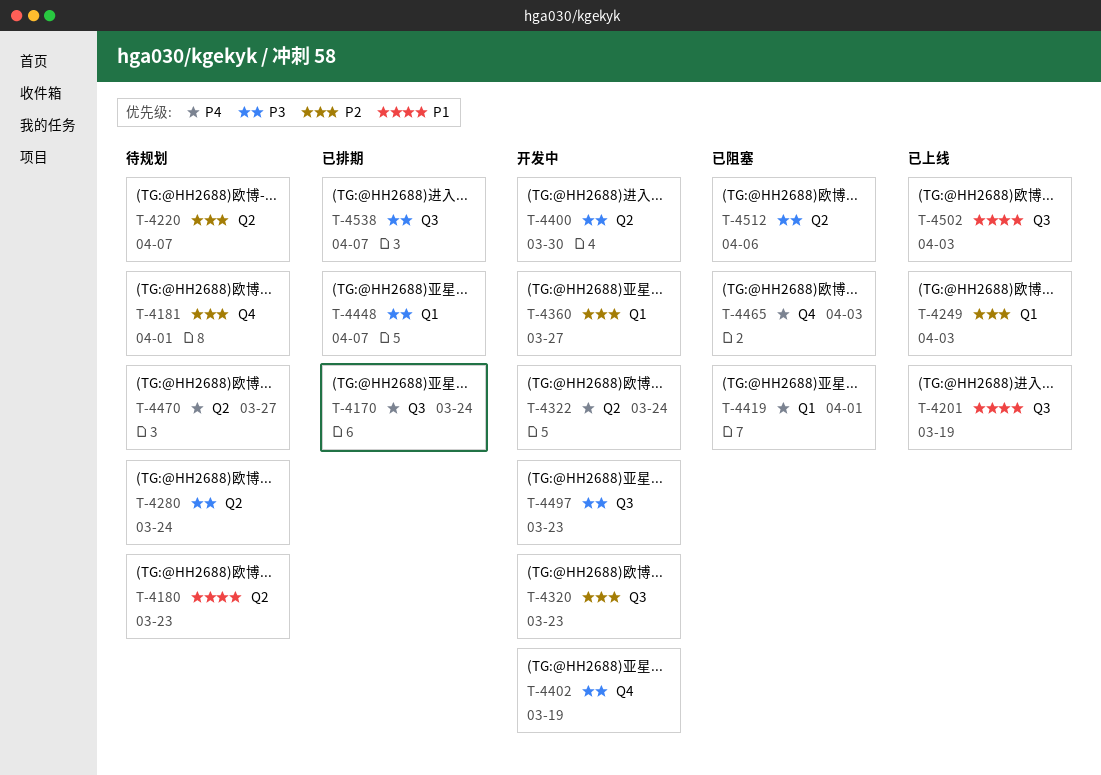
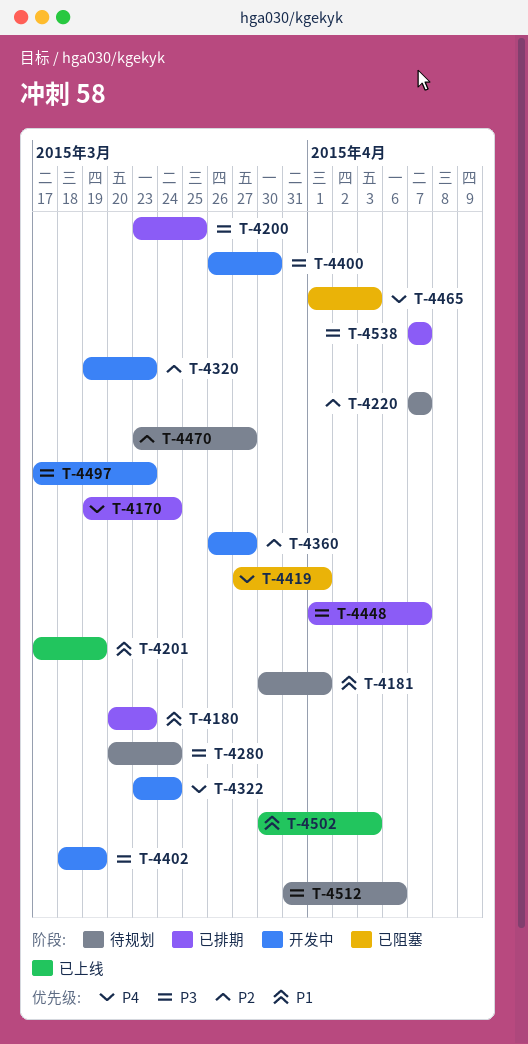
T-4180, status: 待规划 -> 已排期
T-4181, priority: P2 -> P1
T-4200: none -> present
T-4249: present -> none
T-4470, priority: P4 -> P2
T-4512, status: 已阻塞 -> 待规划

